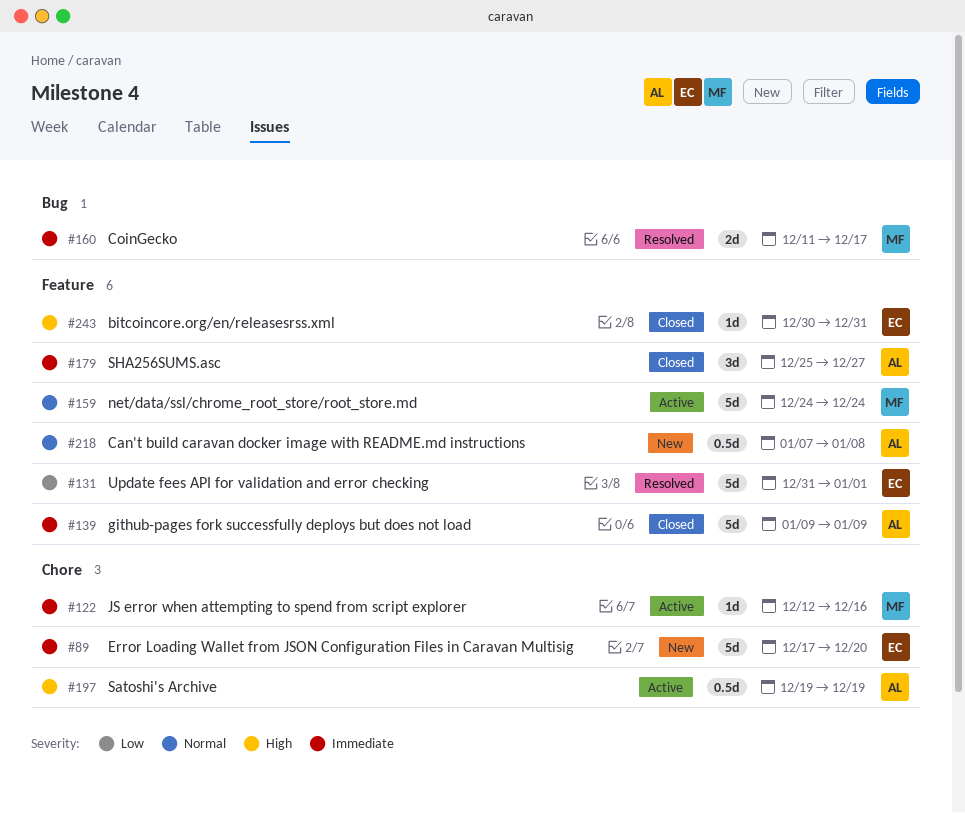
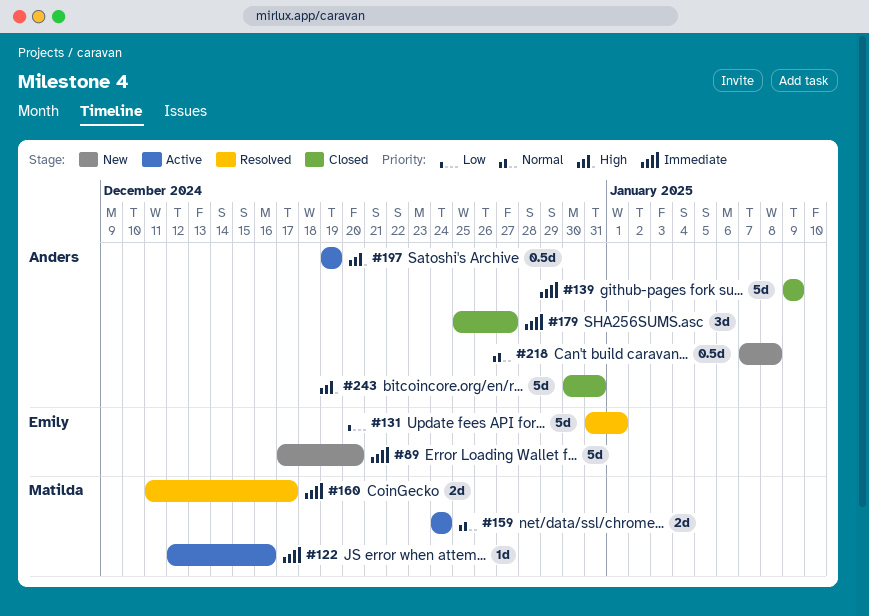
#159, estimate: 5d -> 2d
#243, owner: Emily -> Anders
#243, estimate: 1d -> 5d

